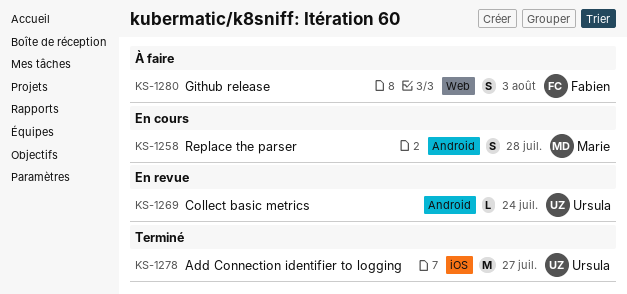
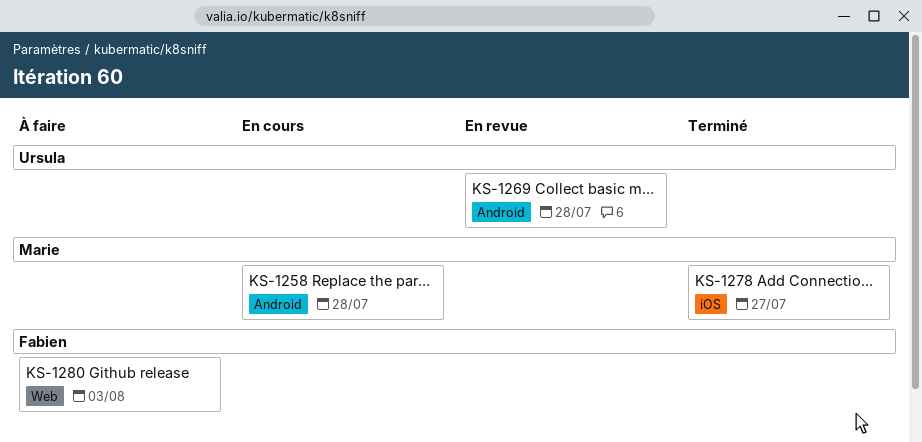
KS-1269, due: Jul 24 -> Jul 28
KS-1278, owner: Ursula -> Marie

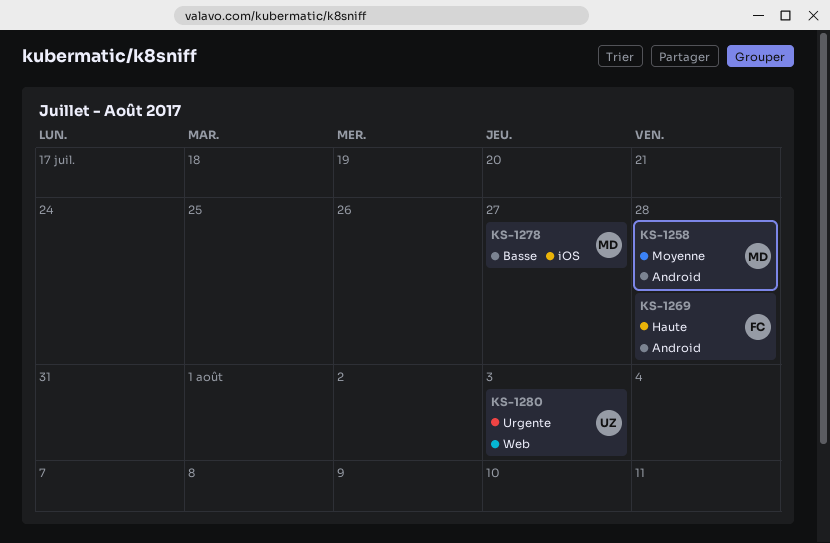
KS-1269, owner: Ursula -> Fabien
KS-1280, owner: Fabien -> Ursula

